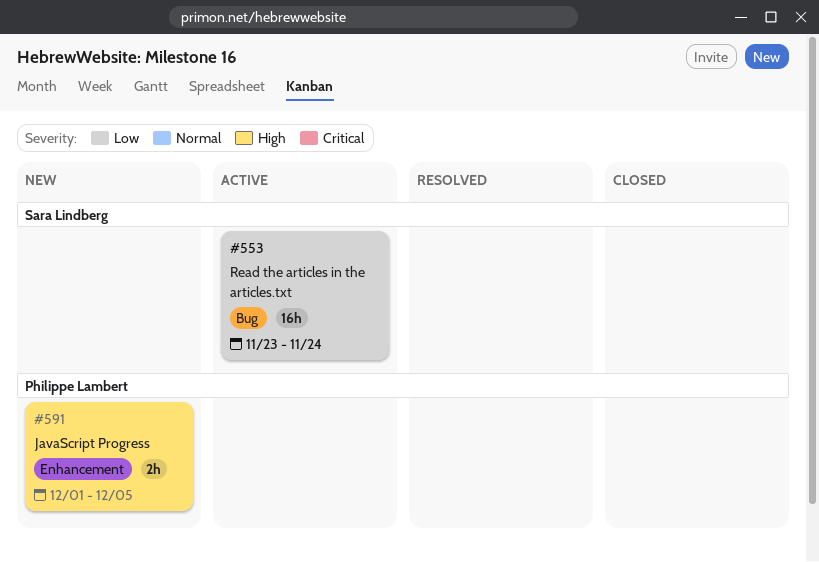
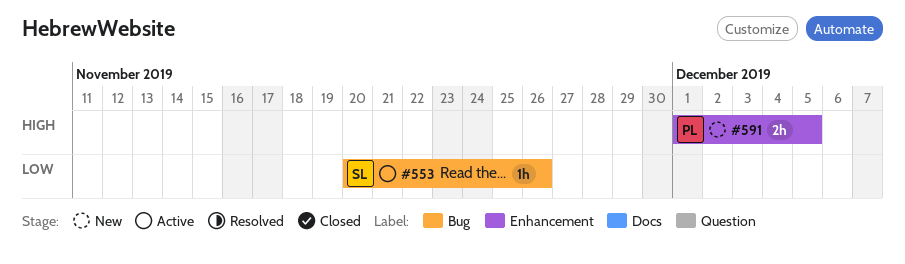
#553, estimate: 16h -> 1h
#553, start: Nov 23 -> Nov 20
#553, due: Nov 24 -> Nov 26

